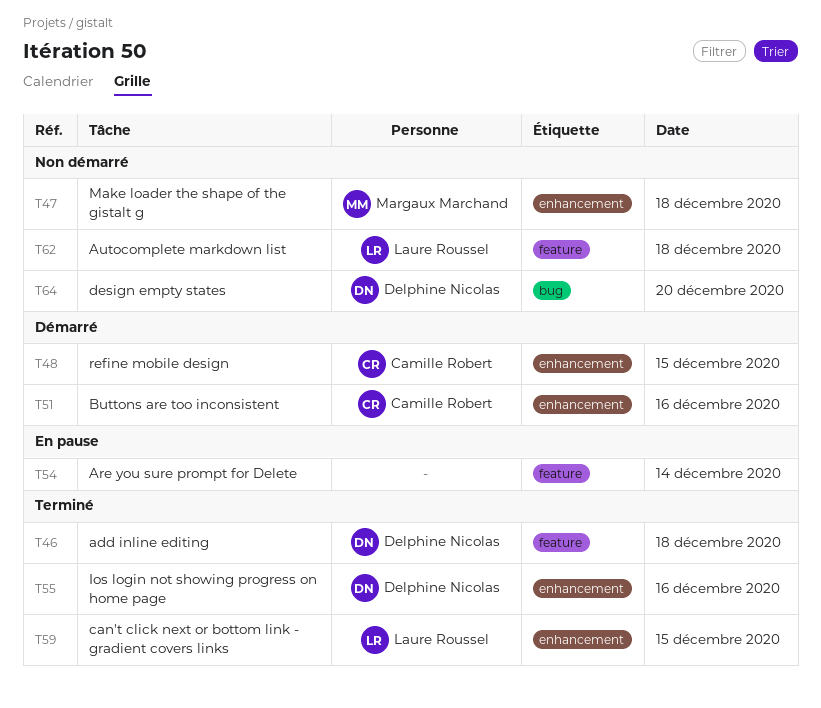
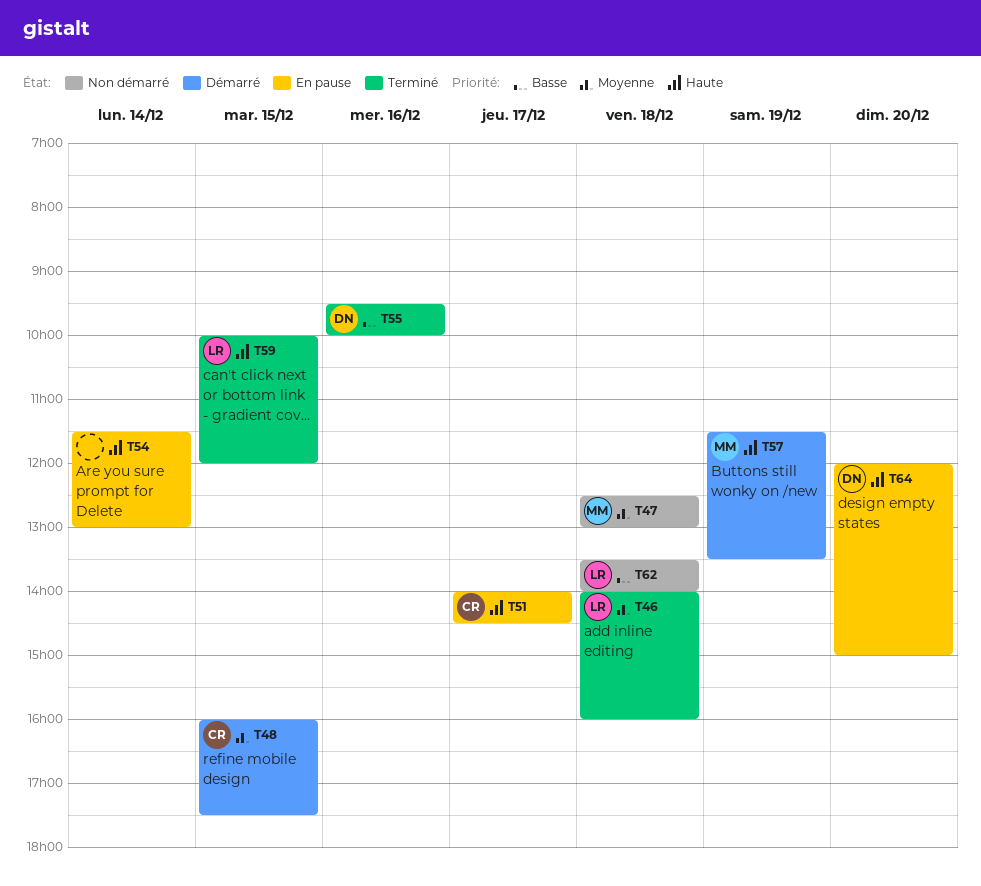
T46, owner: Delphine Nicolas -> Laure Roussel
T51, status: Démarré -> En pause
T51, day: Dec 16 -> Dec 17
T57: none -> present
T64, status: Non démarré -> En pause

